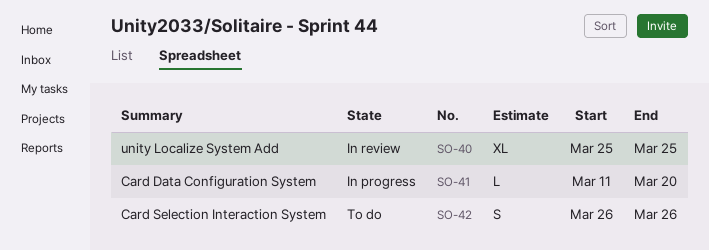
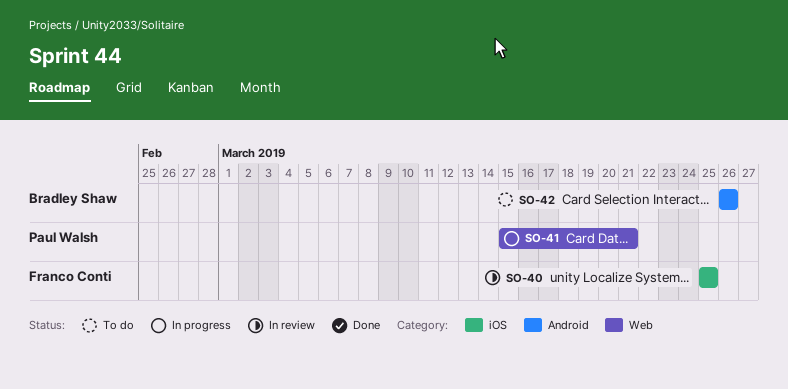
SO-41, start: Mar 11 -> Mar 15
SO-41, due: Mar 20 -> Mar 21

